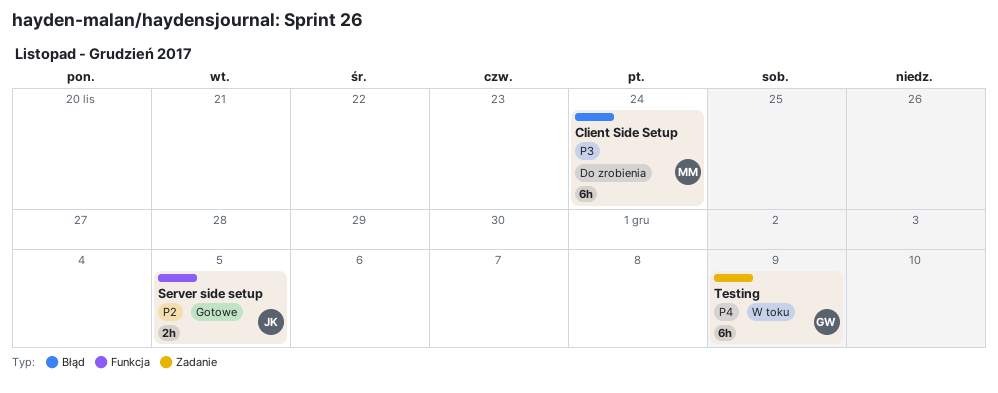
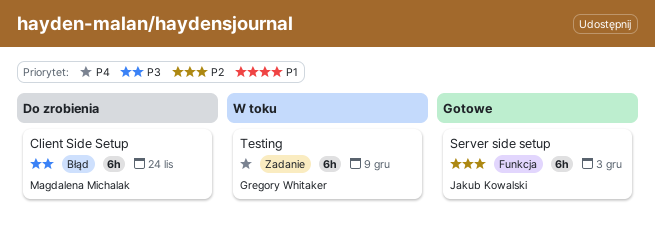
Server side setup, estimate: 2h -> 6h
Server side setup, due: Dec 5 -> Dec 3

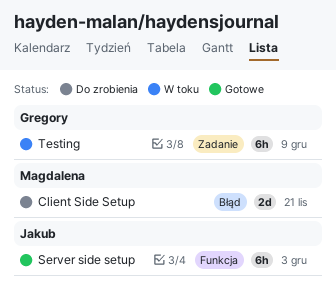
Client Side Setup, estimate: 6h -> 2d
Client Side Setup, due: Nov 24 -> Nov 21

